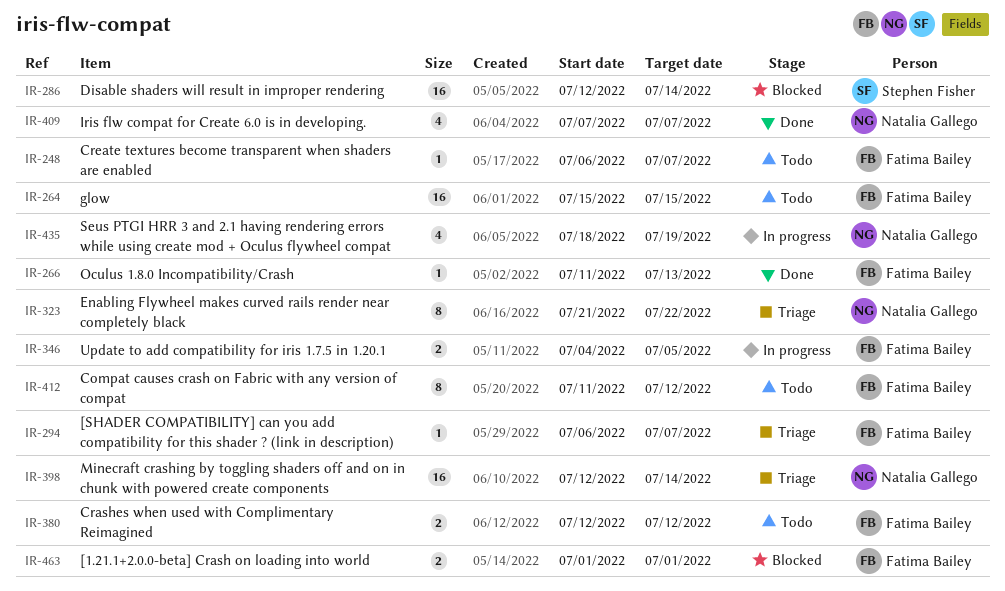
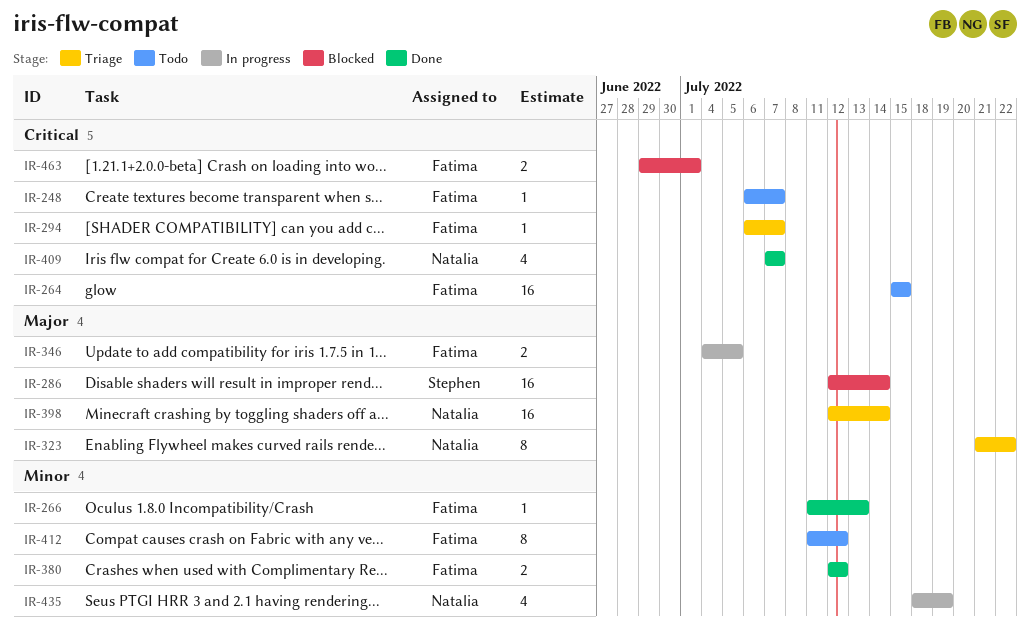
IR-380, status: Todo -> Done
IR-463, start: Jul 1 -> Jun 29

